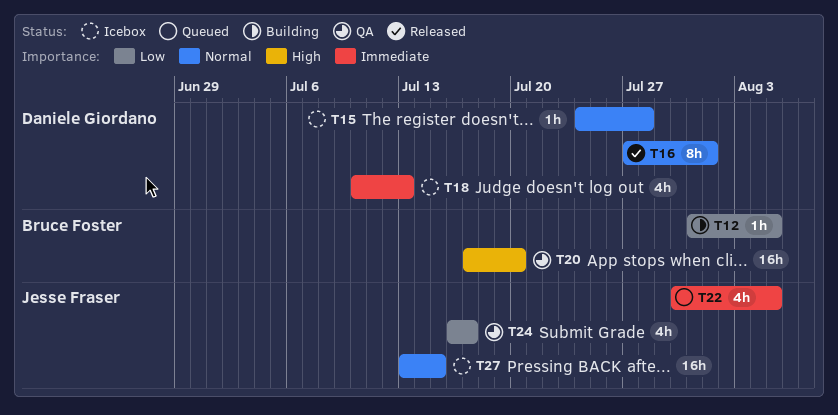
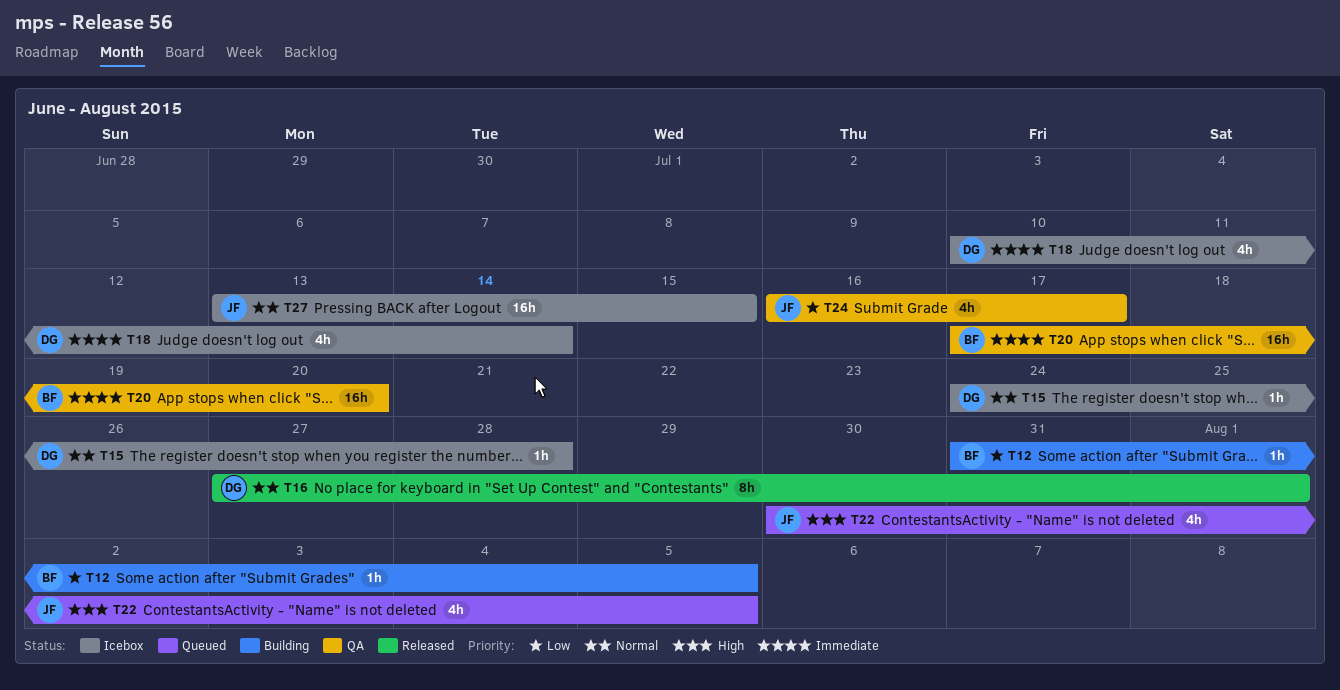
T18, due: Jul 13 -> Jul 14
T20, priority: High -> Immediate
T22, priority: Immediate -> High

